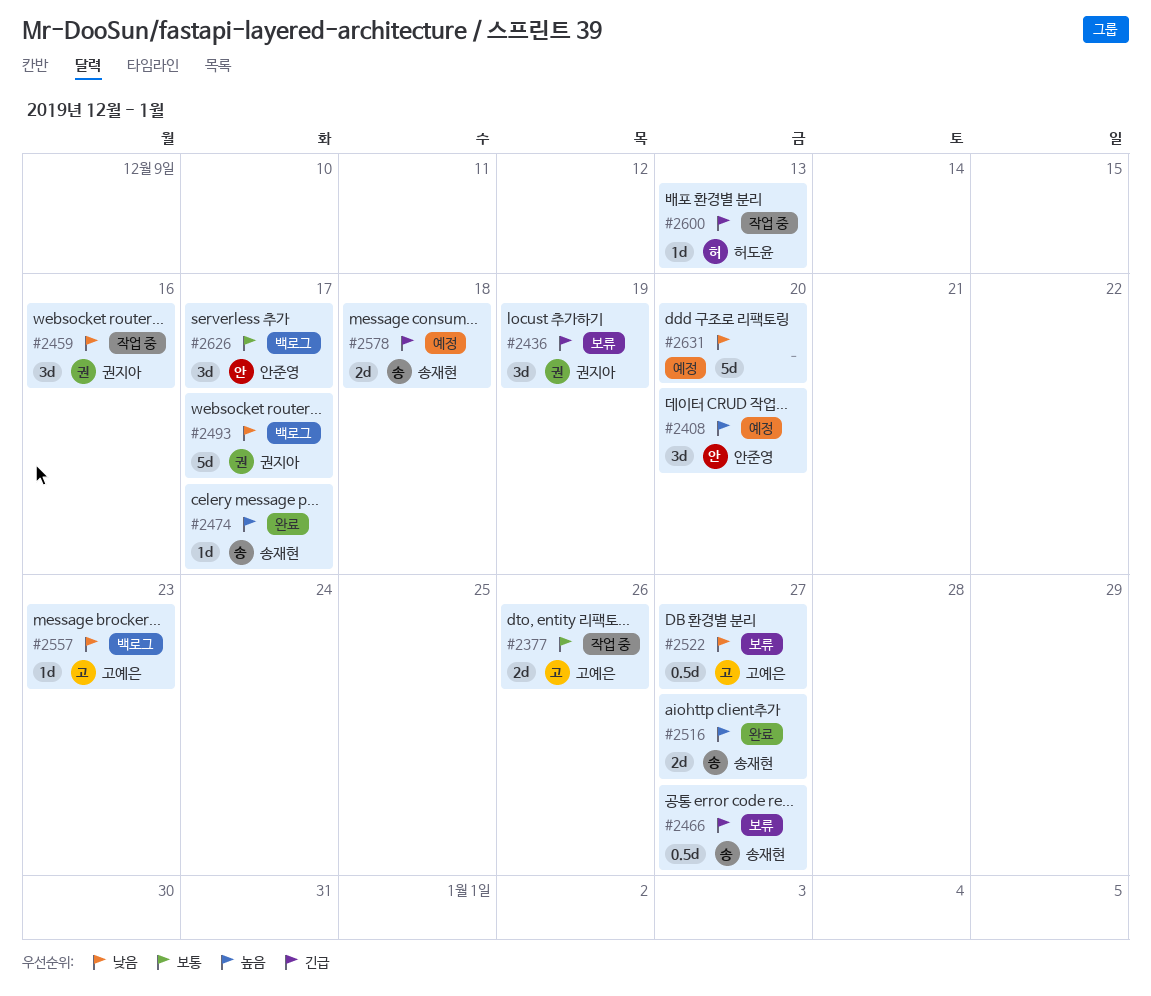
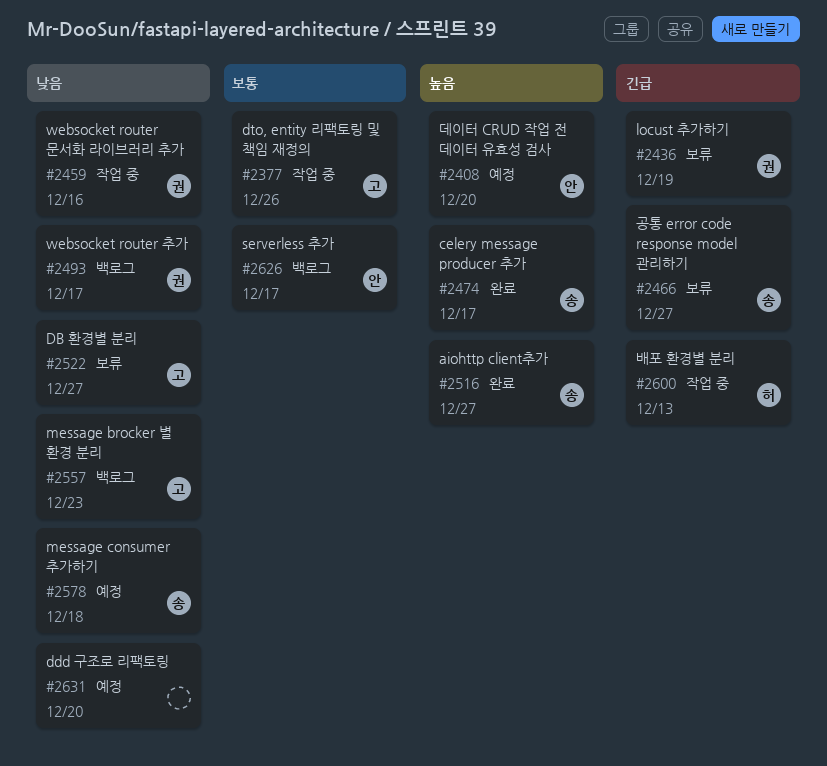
#2578, priority: 긴급 -> 낮음

